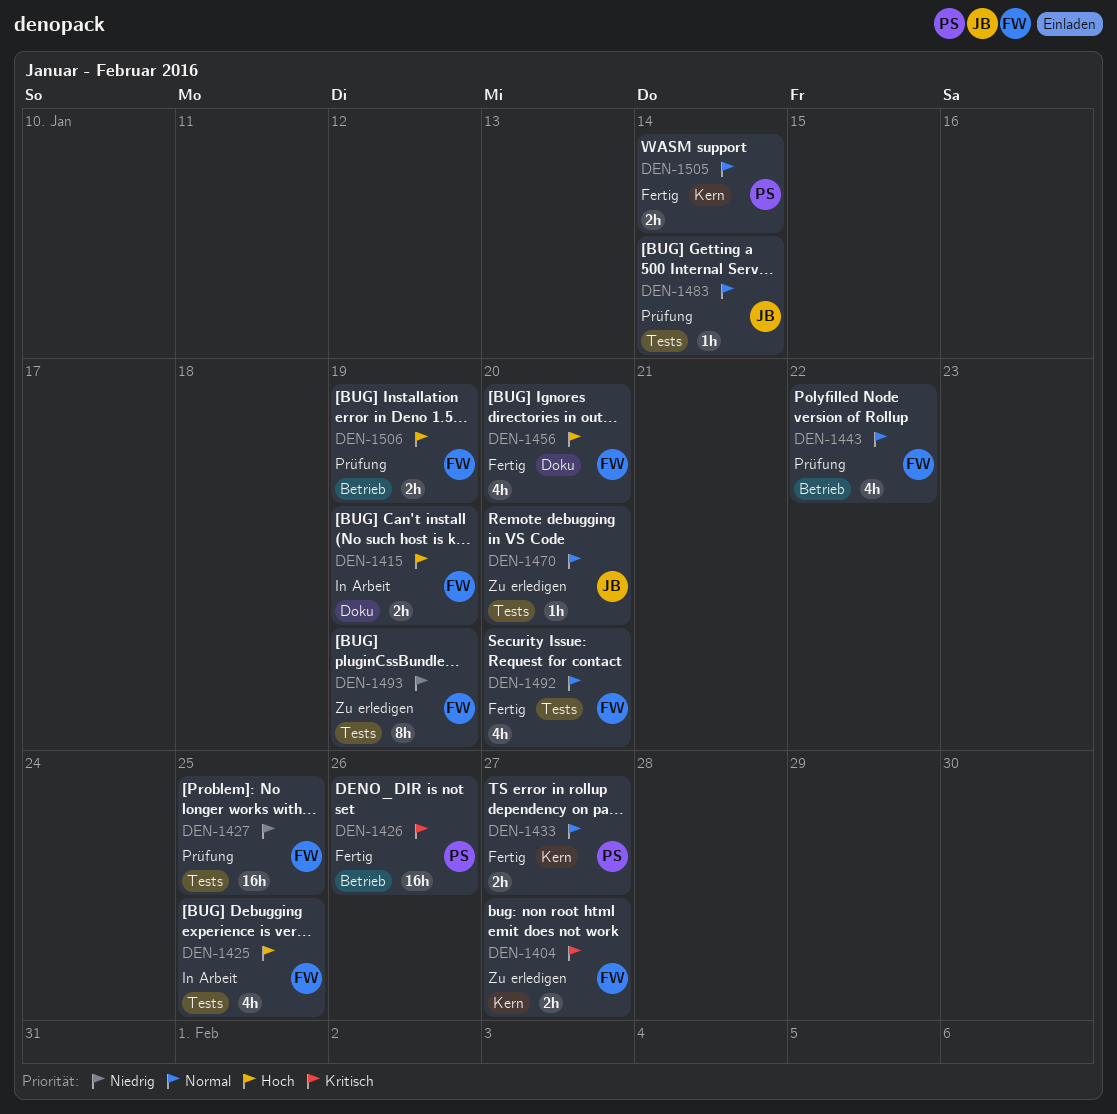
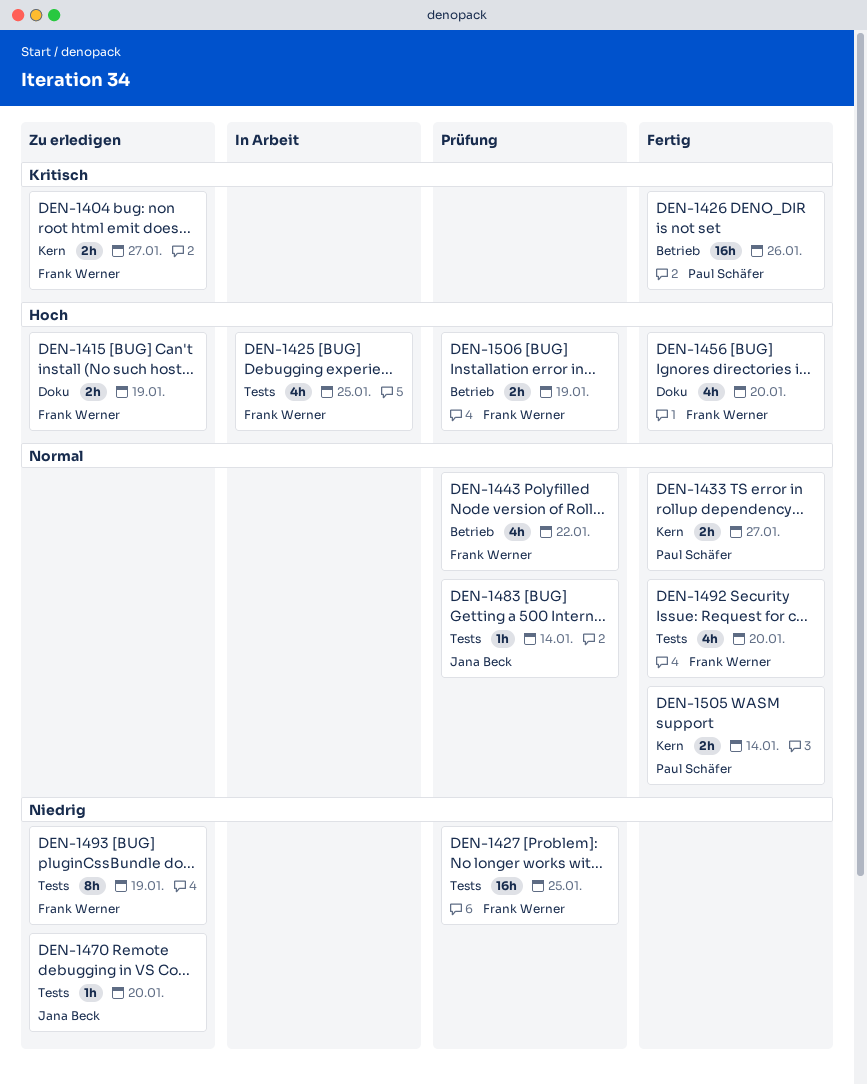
DEN-1415, status: In Arbeit -> Zu erledigen
DEN-1470, priority: Normal -> Niedrig

